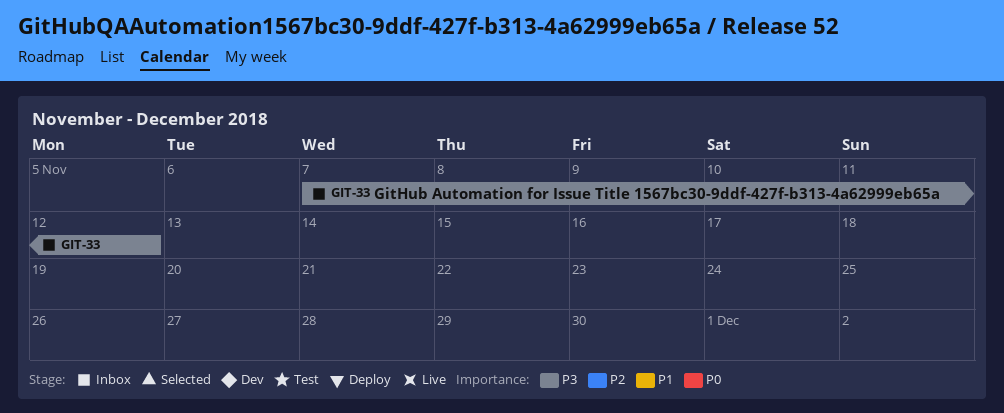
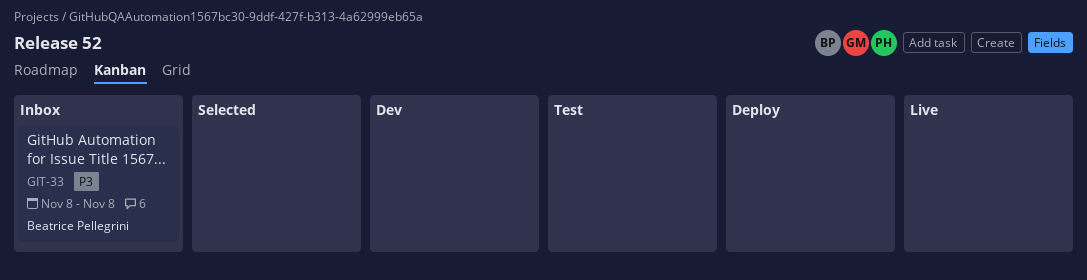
GIT-33, start: Nov 7 -> Nov 8
GIT-33, due: Nov 12 -> Nov 8

